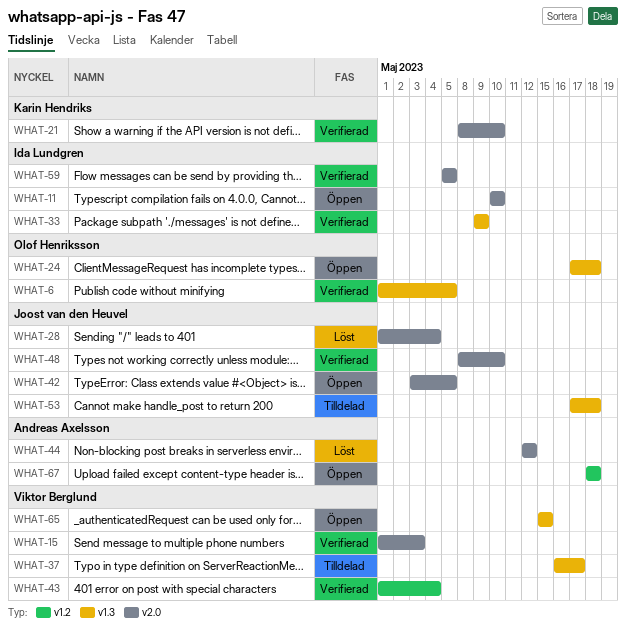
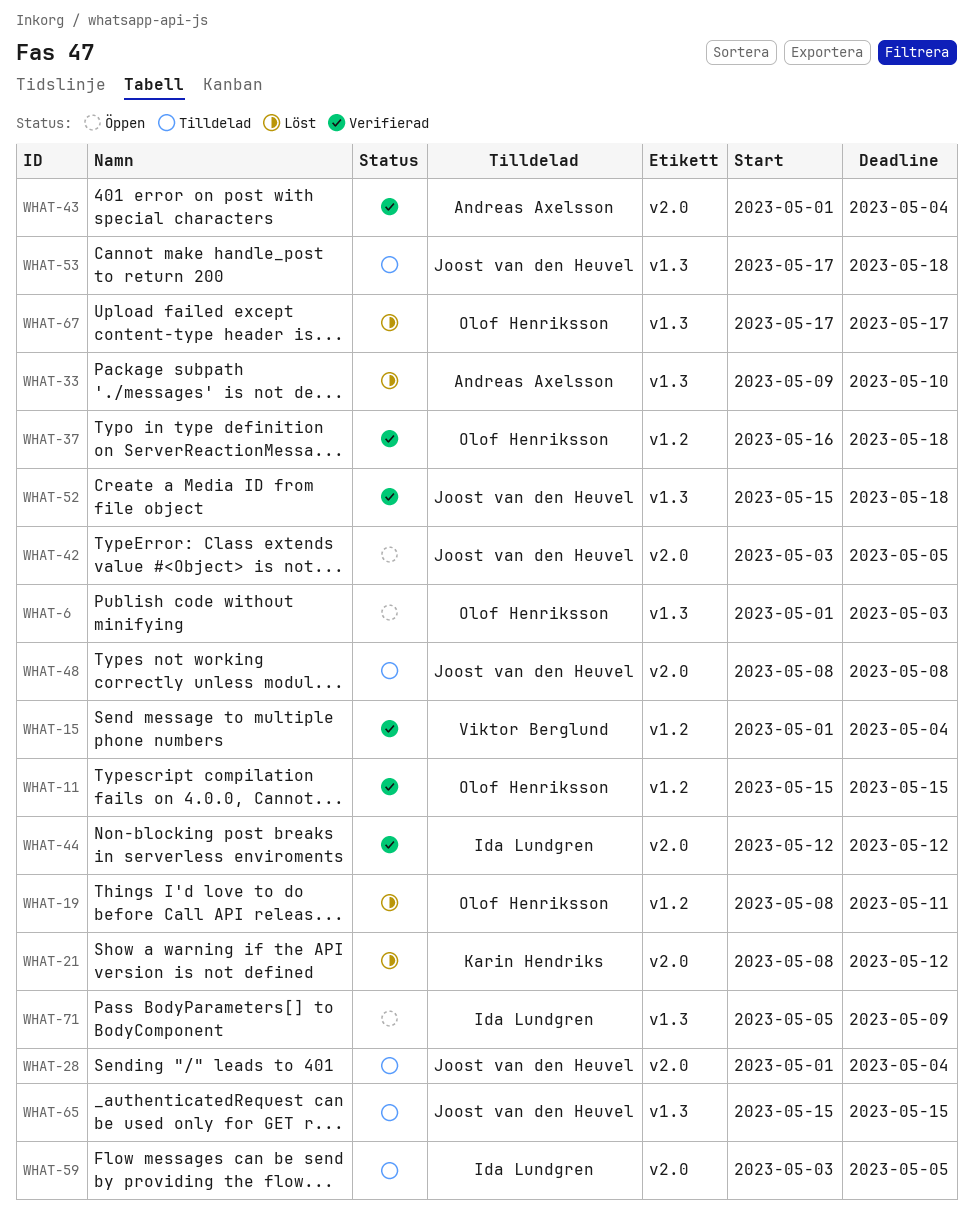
WHAT-6, status: Verifierad -> Öppen
WHAT-6, due: May 5 -> May 3
WHAT-11, status: Öppen -> Verifierad
WHAT-11, owner: Ida Lundgren -> Olof Henriksson
WHAT-11, label: v2.0 -> v1.2
WHAT-11, start: May 10 -> May 15
WHAT-11, due: May 10 -> May 15
WHAT-15, label: v2.0 -> v1.2
WHAT-15, due: May 3 -> May 4
WHAT-19: none -> present
WHAT-21, status: Verifierad -> Löst
WHAT-21, due: May 10 -> May 12
WHAT-24: present -> none
WHAT-28, status: Löst -> Tilldelad
WHAT-33, status: Verifierad -> Löst
WHAT-33, owner: Ida Lundgren -> Andreas Axelsson
WHAT-33, due: May 9 -> May 10
WHAT-37, status: Tilldelad -> Verifierad
WHAT-37, owner: Viktor Berglund -> Olof Henriksson
WHAT-37, label: v1.3 -> v1.2
WHAT-37, due: May 17 -> May 18
WHAT-43, owner: Viktor Berglund -> Andreas Axelsson
WHAT-43, label: v1.2 -> v2.0
WHAT-44, status: Löst -> Verifierad
WHAT-44, owner: Andreas Axelsson -> Ida Lundgren
WHAT-48, status: Verifierad -> Tilldelad
WHAT-48, due: May 10 -> May 8
WHAT-52: none -> present
WHAT-59, status: Verifierad -> Tilldelad
WHAT-59, start: May 5 -> May 3
WHAT-65, status: Öppen -> Tilldelad
WHAT-65, owner: Viktor Berglund -> Joost van den Heuvel
WHAT-67, status: Öppen -> Löst
WHAT-67, owner: Andreas Axelsson -> Olof Henriksson
WHAT-67, label: v1.2 -> v1.3
WHAT-67, start: May 18 -> May 17
WHAT-67, due: May 18 -> May 17
WHAT-71: none -> present

